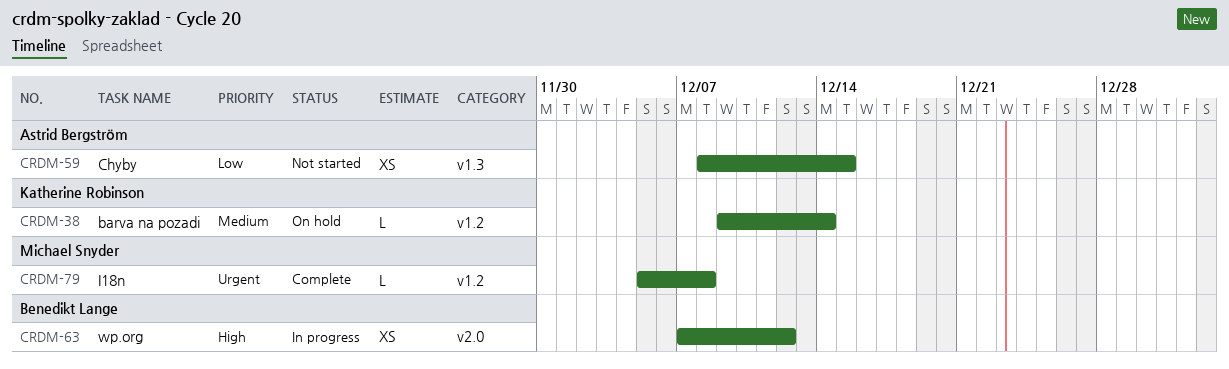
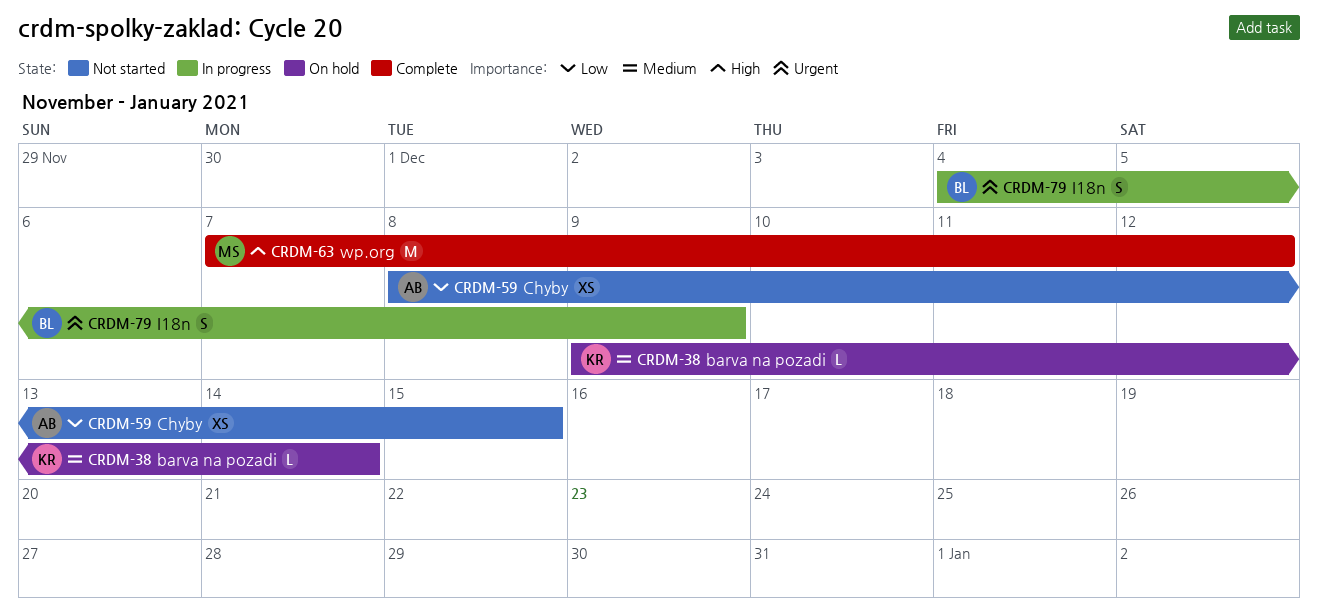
CRDM-63, status: In progress -> Complete
CRDM-63, owner: Benedikt Lange -> Michael Snyder
CRDM-63, estimate: XS -> M
CRDM-79, status: Complete -> In progress
CRDM-79, owner: Michael Snyder -> Benedikt Lange
CRDM-79, estimate: L -> S
CRDM-79, start: Dec 5 -> Dec 4
CRDM-79, due: Dec 8 -> Dec 9

